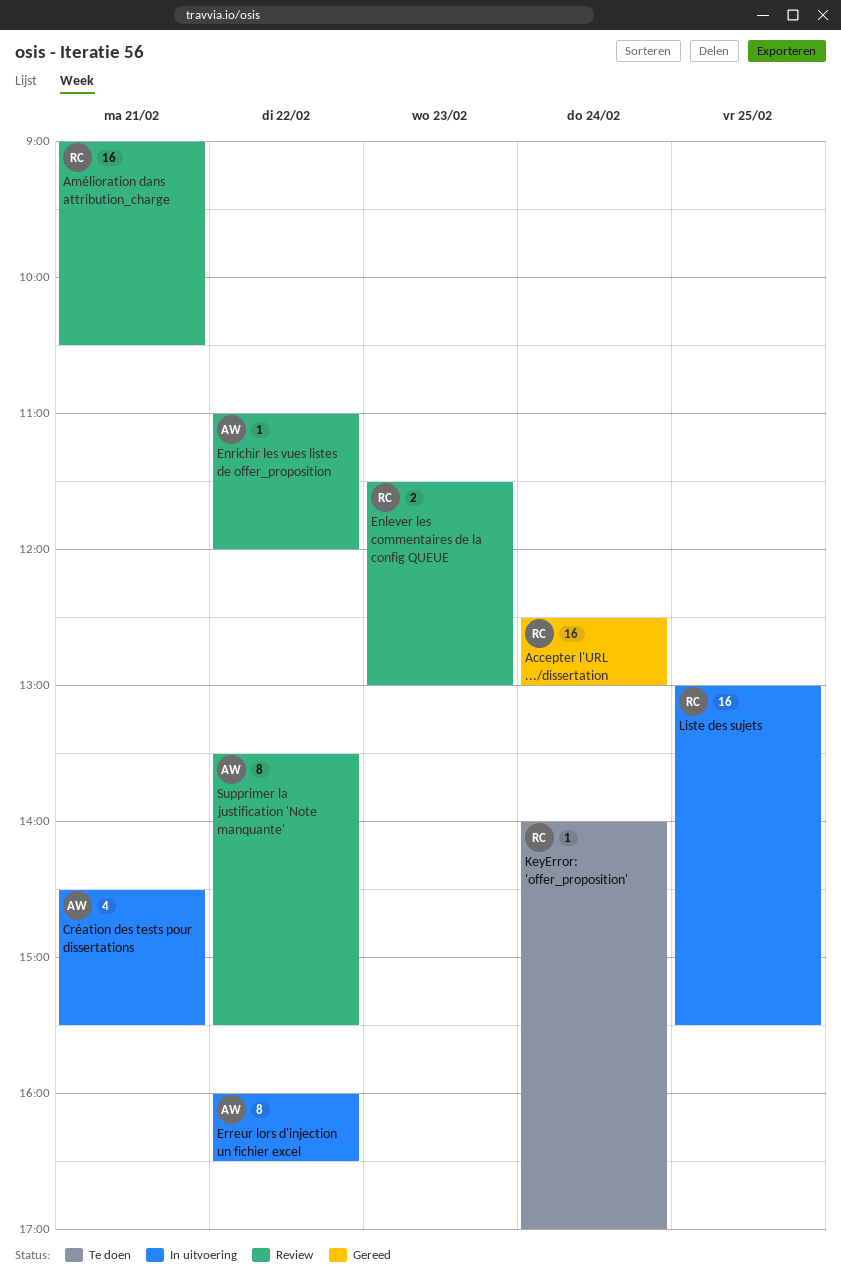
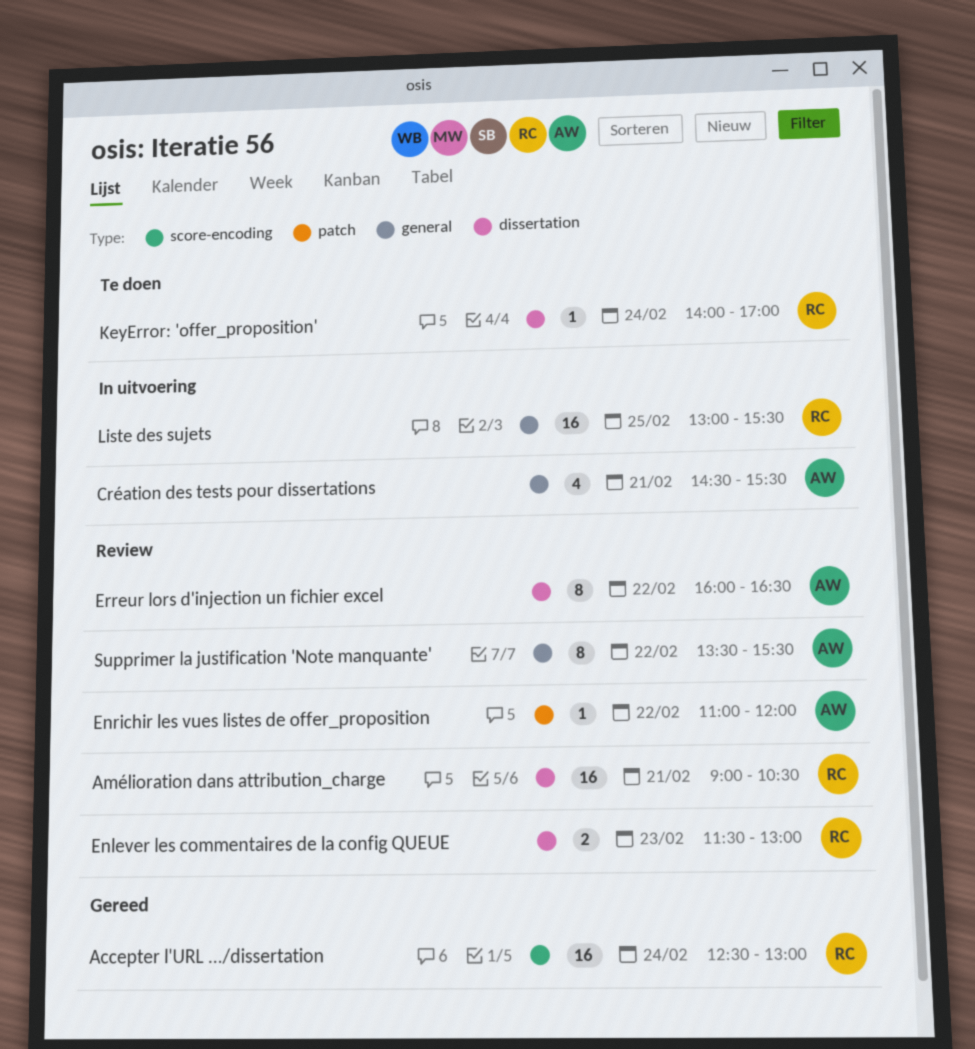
Erreur lors d'injection un fichier excel, status: In uitvoering -> Review

